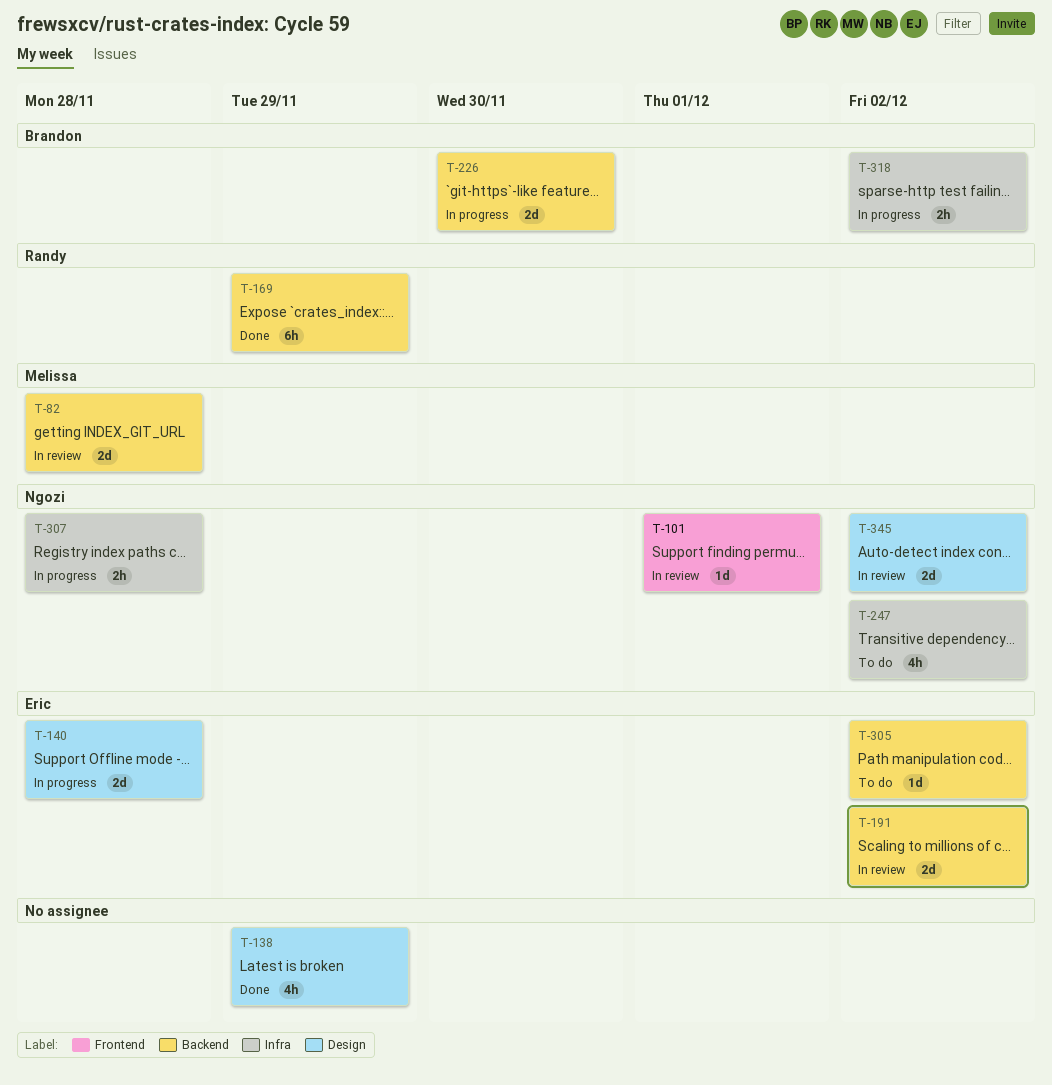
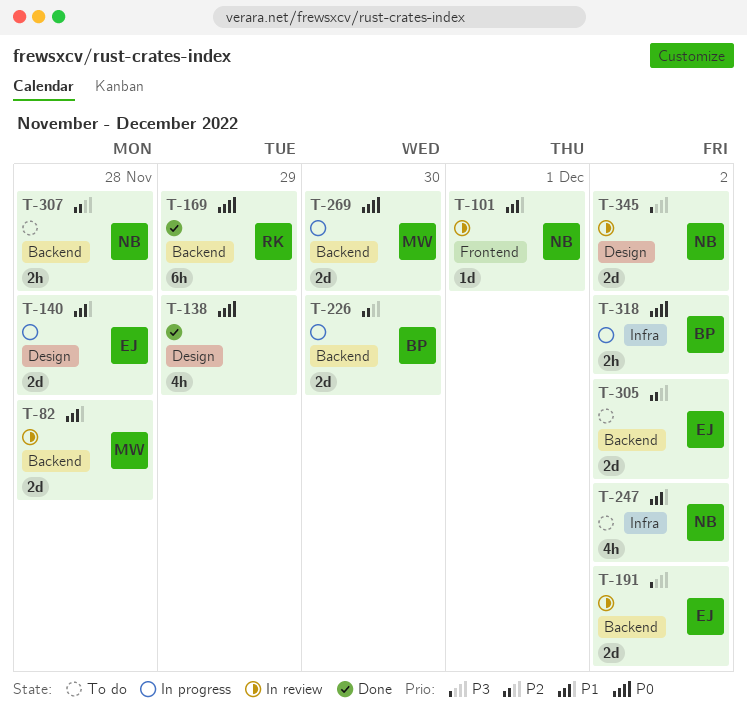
T-269: none -> present
T-305, estimate: 1d -> 2d
T-307, status: In progress -> To do
T-307, label: Infra -> Backend

